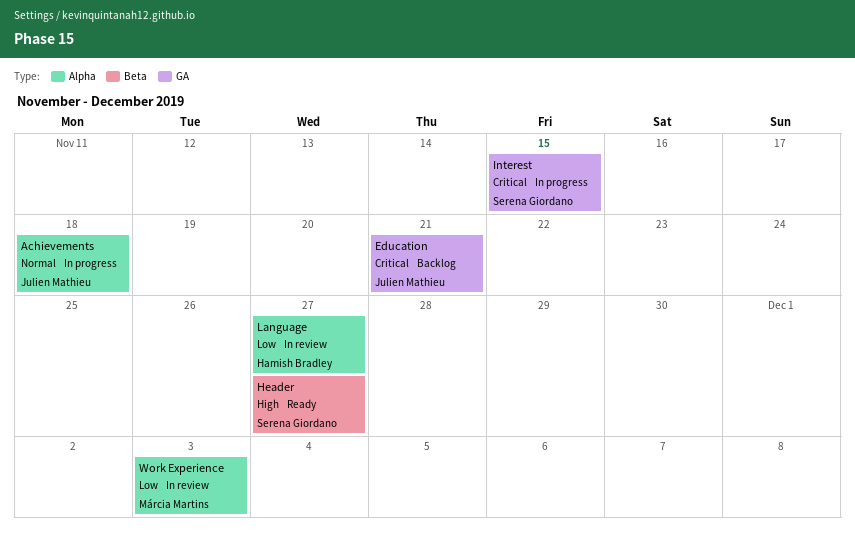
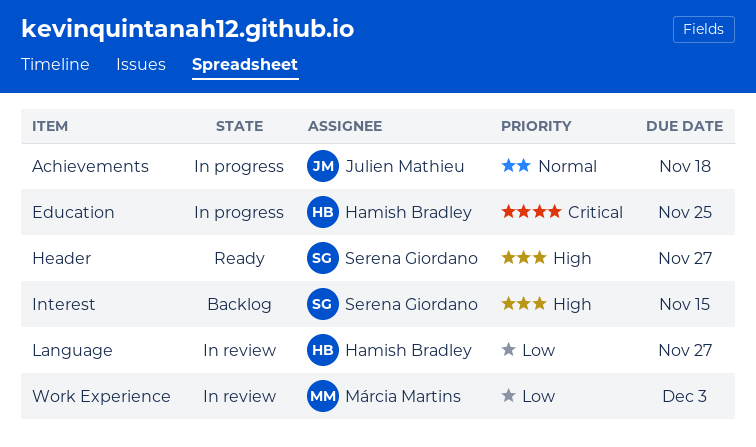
Education, status: Backlog -> In progress
Education, owner: Julien Mathieu -> Hamish Bradley
Education, due: Nov 21 -> Nov 25
Interest, status: In progress -> Backlog
Interest, priority: Critical -> High

